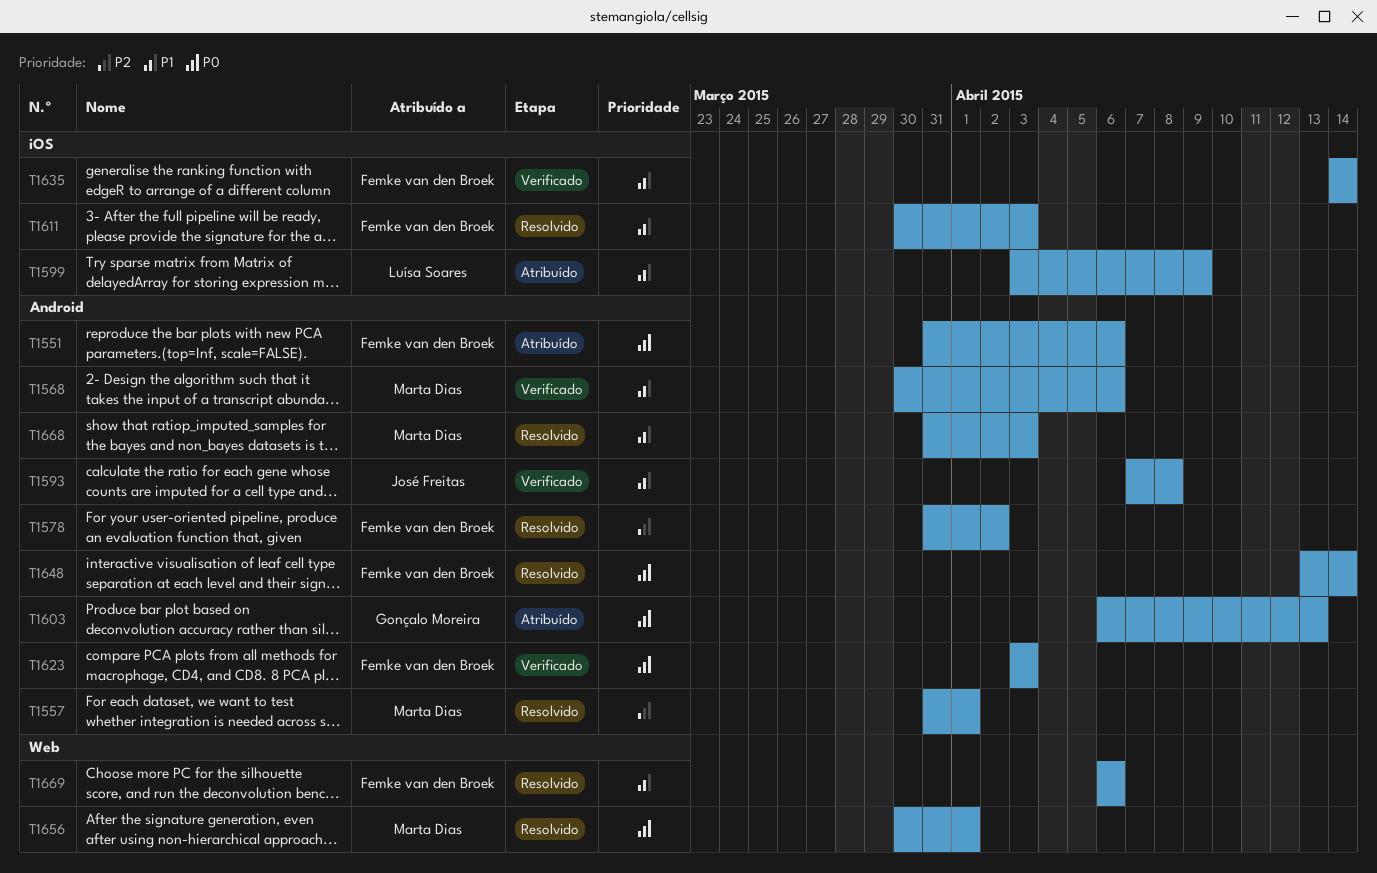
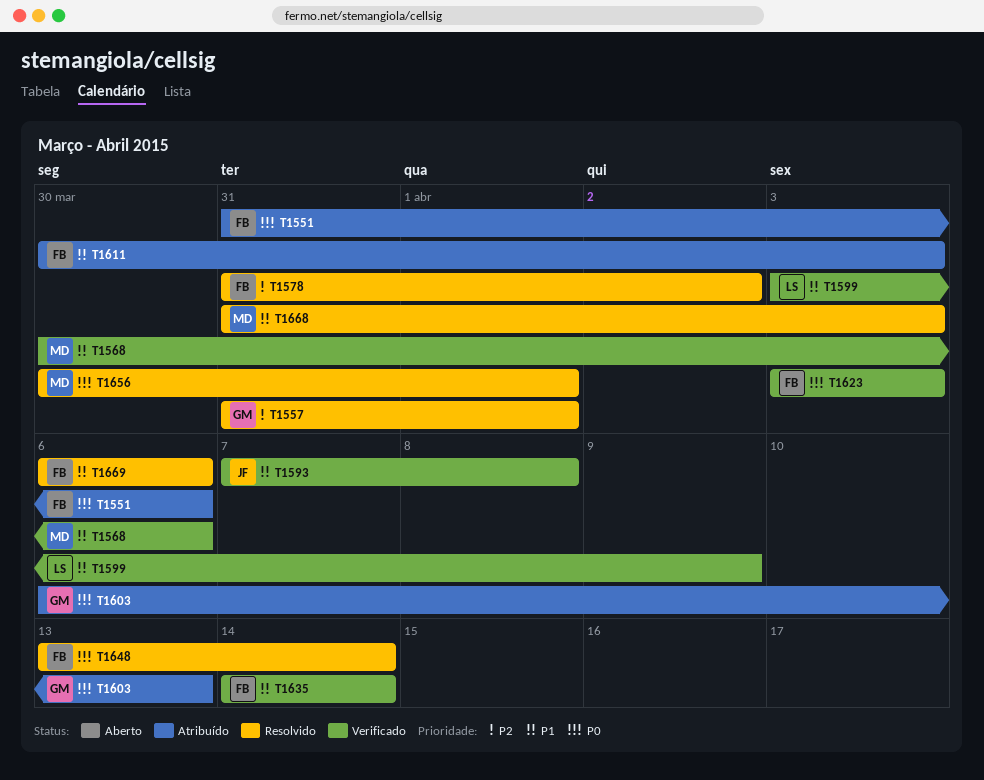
T1557, owner: Marta Dias -> Gonçalo Moreira
T1599, status: Atribuído -> Verificado
T1611, status: Resolvido -> Atribuído

